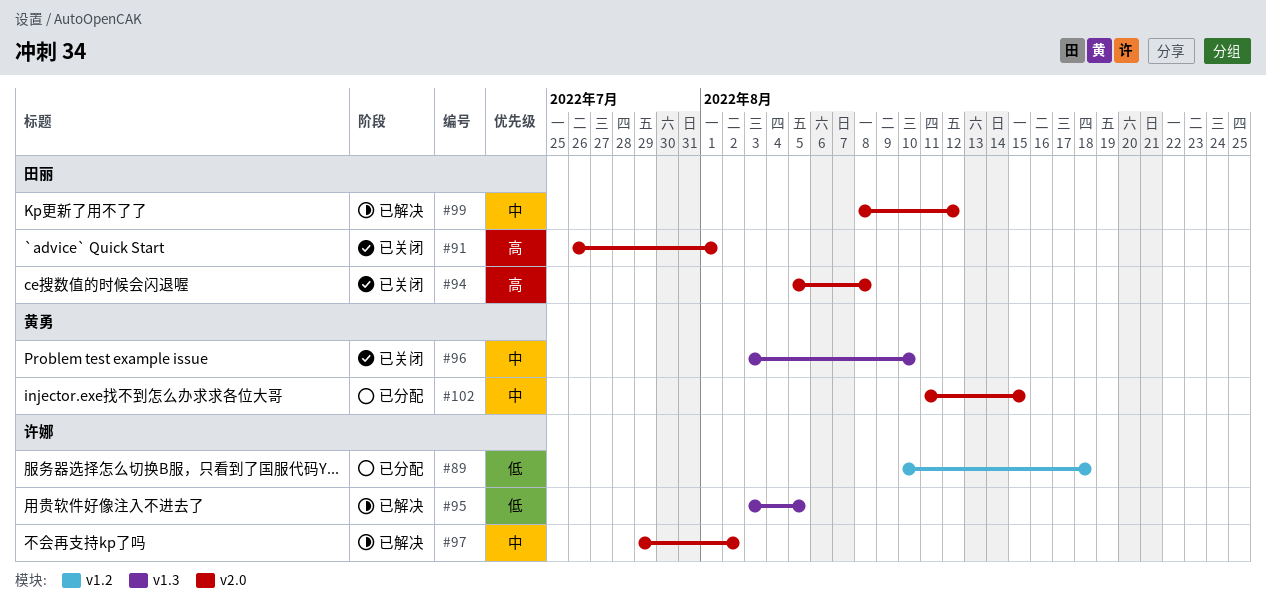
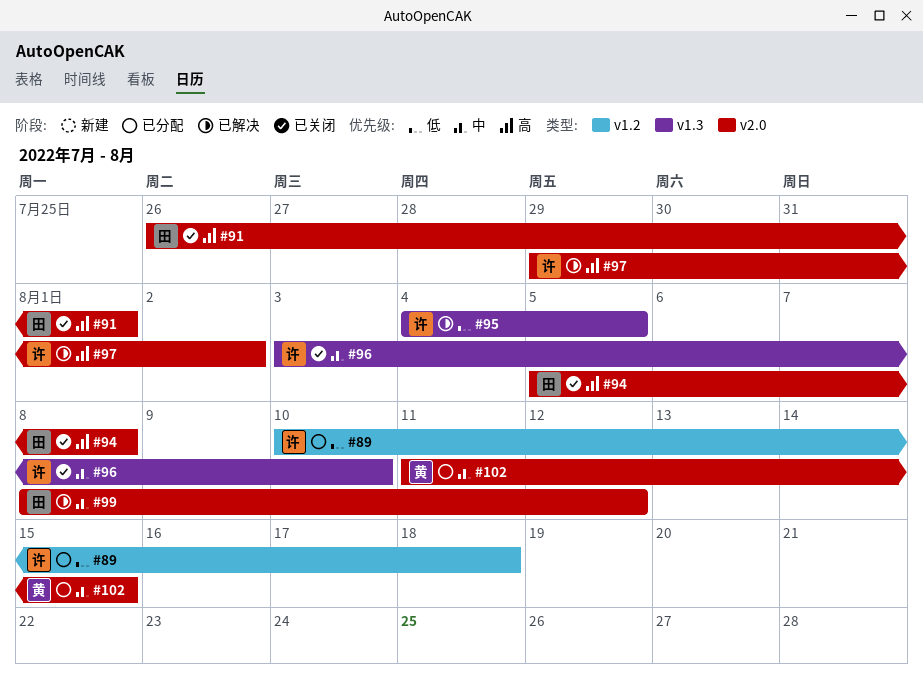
#95, start: Aug 3 -> Aug 4
#96, owner: 黄勇 -> 许娜
#97, priority: 中 -> 高

